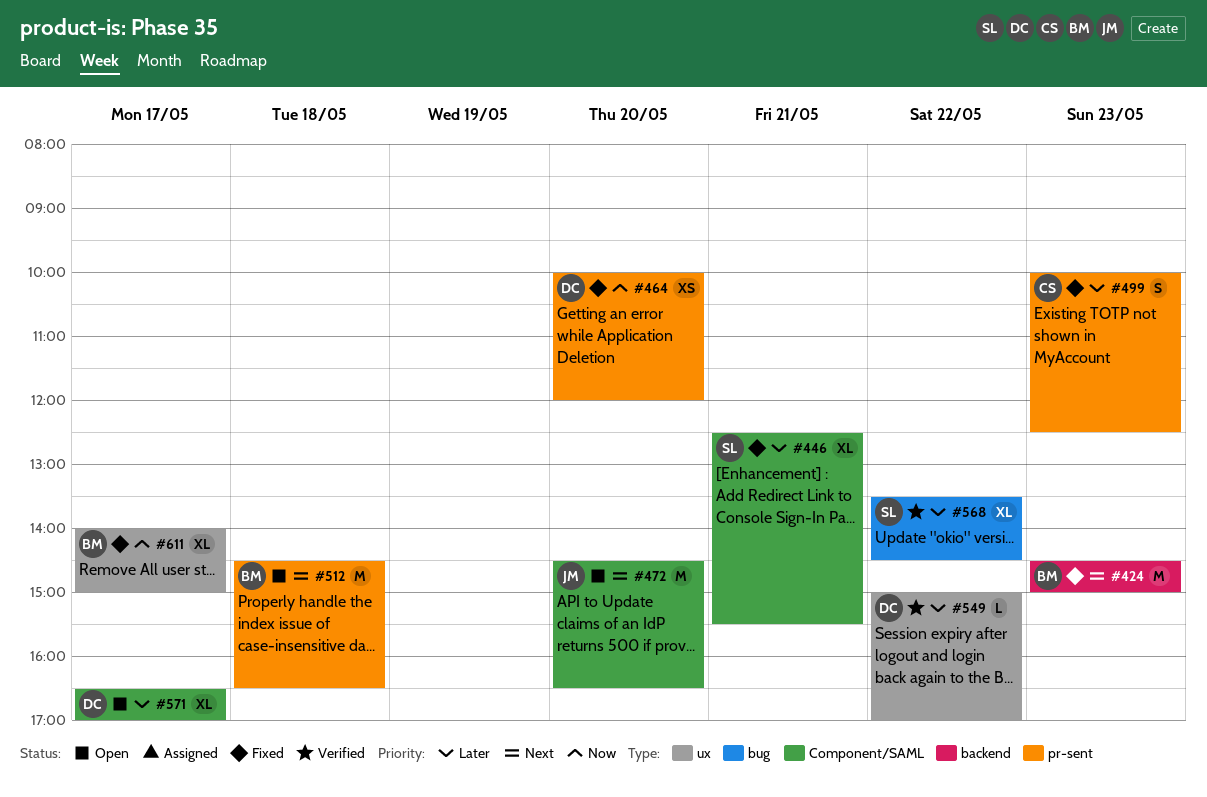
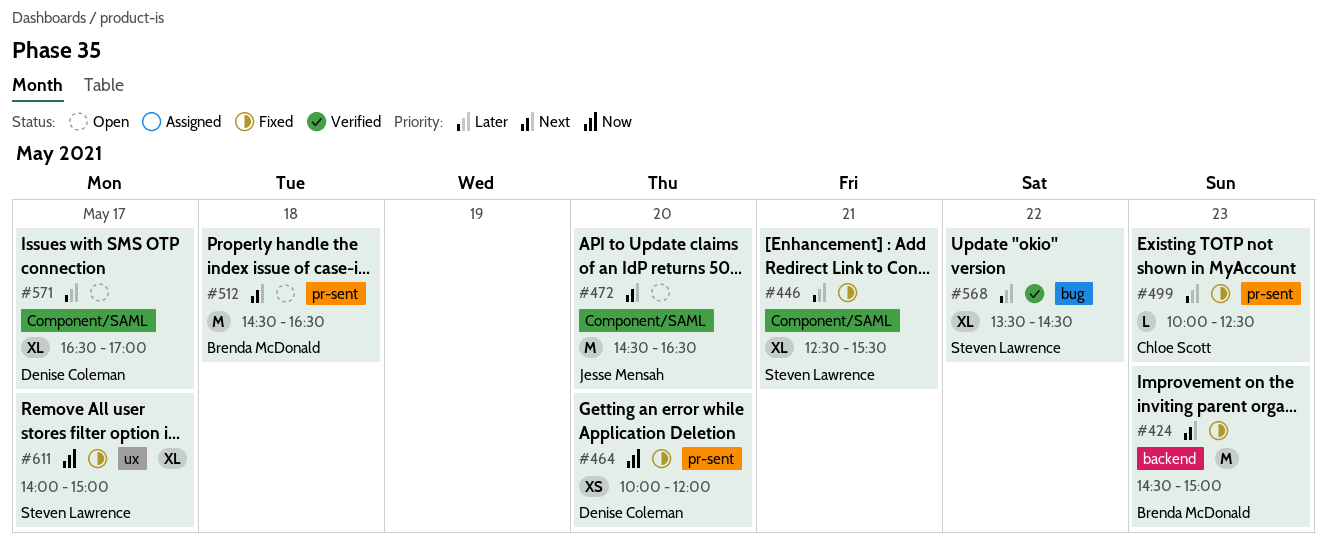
#499, estimate: S -> L
#549: present -> none
#611, owner: Brenda McDonald -> Steven Lawrence

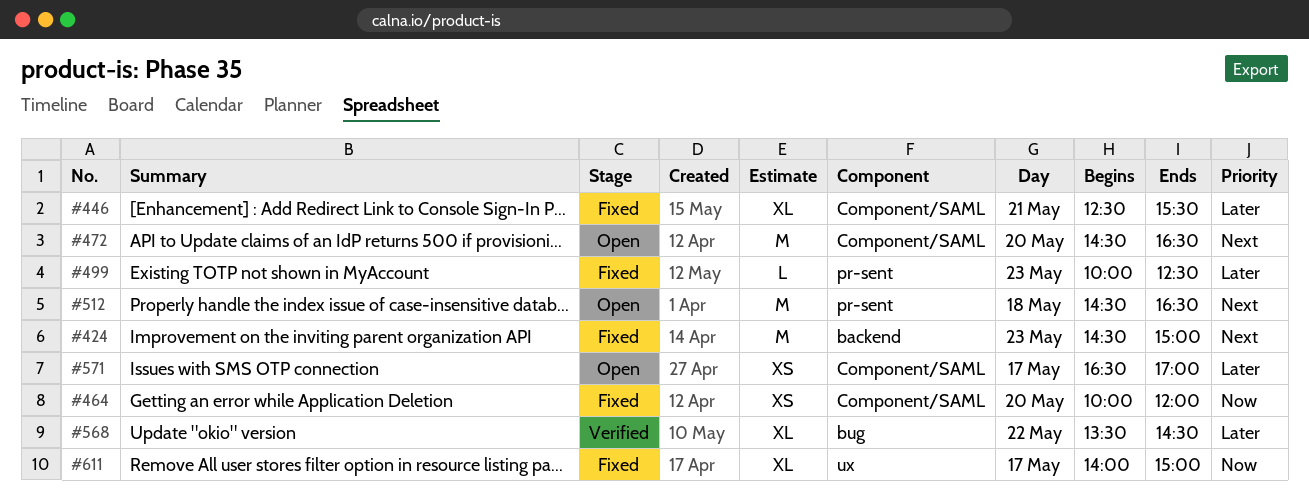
#464, label: pr-sent -> Component/SAML
#571, estimate: XL -> XS

